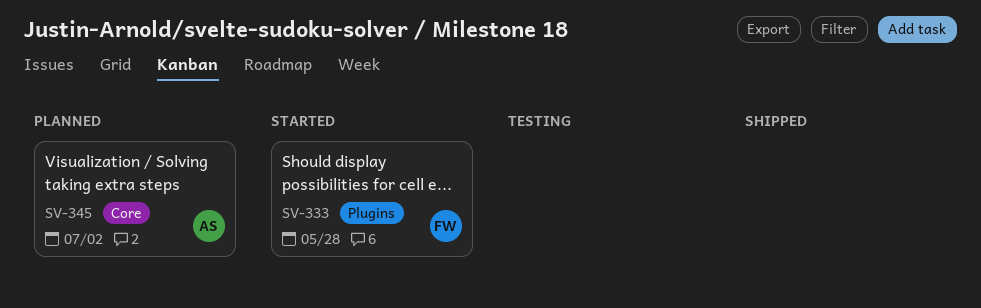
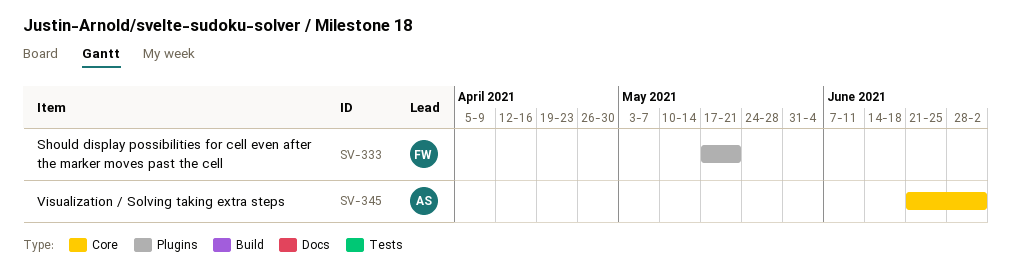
SV-333, due: May 28 -> May 21

